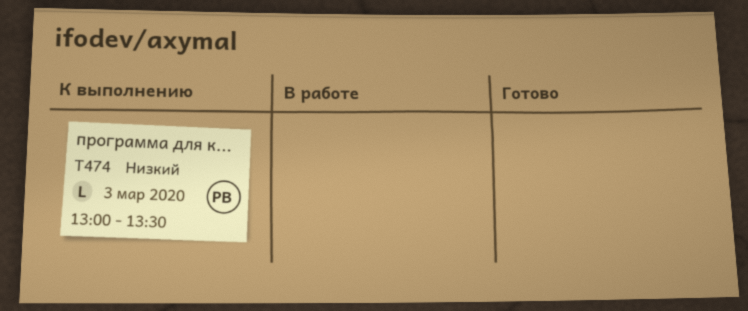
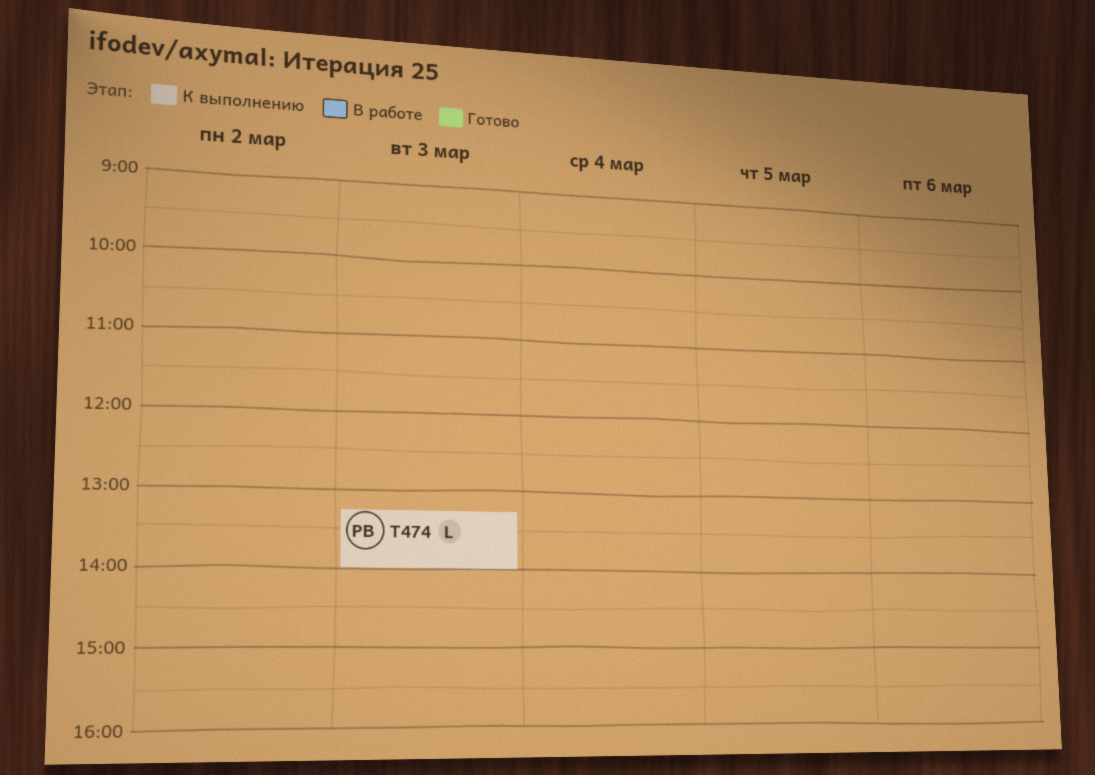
T474, begins: 13:00 -> 13:15
T474, ends: 13:30 -> 14:00

